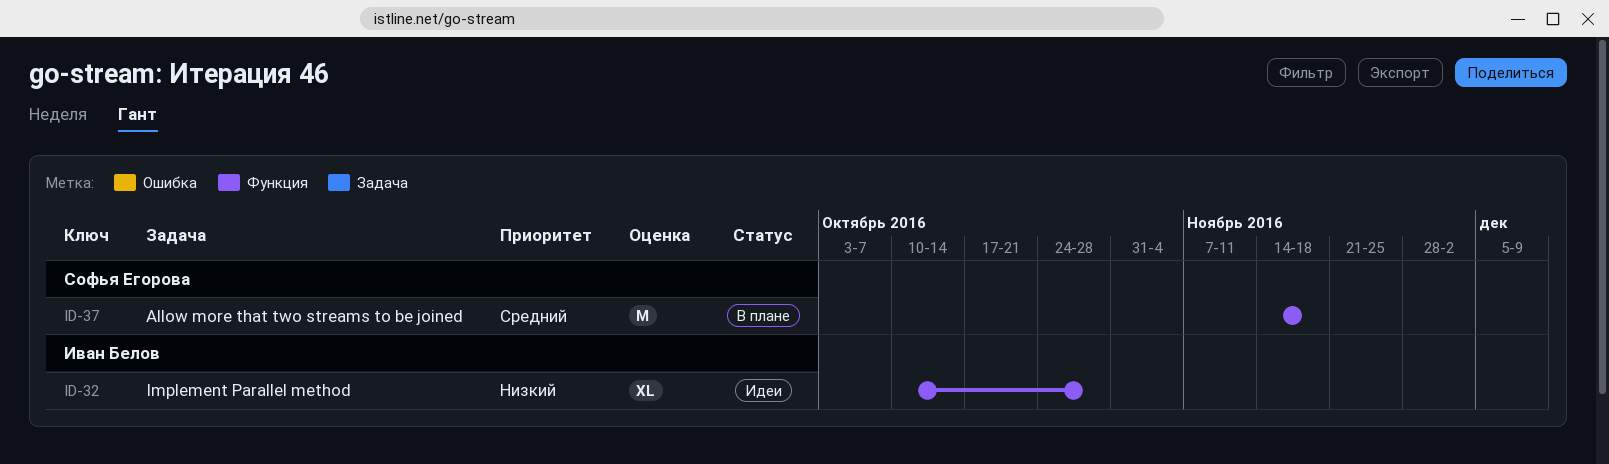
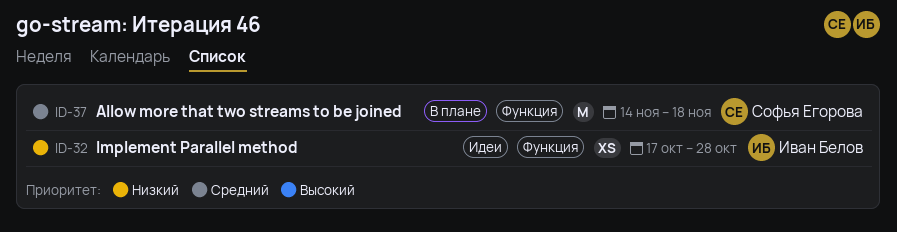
ID-32, estimate: XL -> XS
ID-32, start: Oct 10 -> Oct 17

